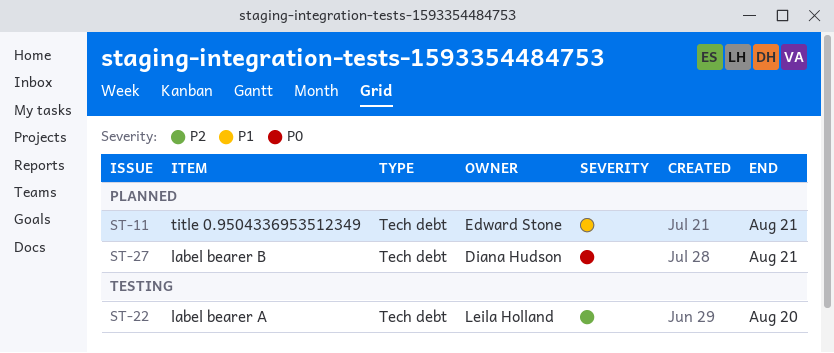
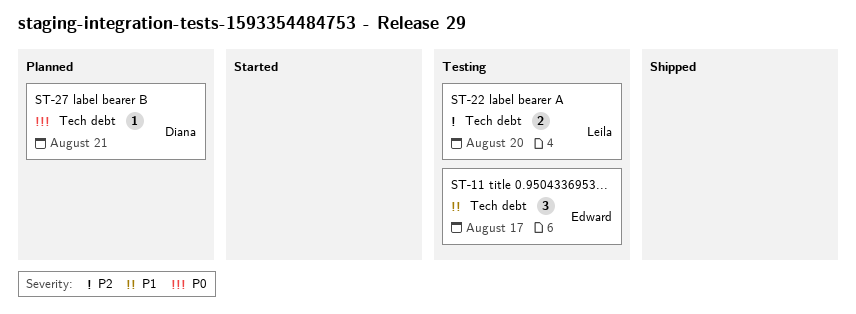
ST-11, status: Planned -> Testing
ST-11, due: Aug 21 -> Aug 17

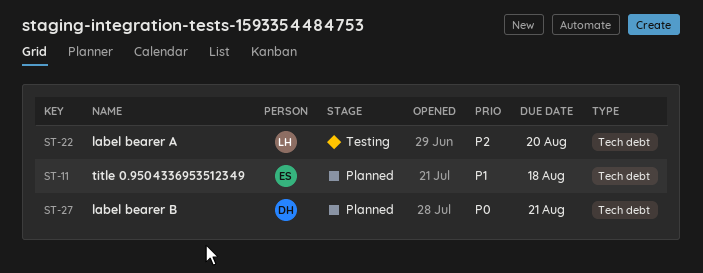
ST-11, status: Testing -> Planned
ST-11, due: Aug 17 -> Aug 18

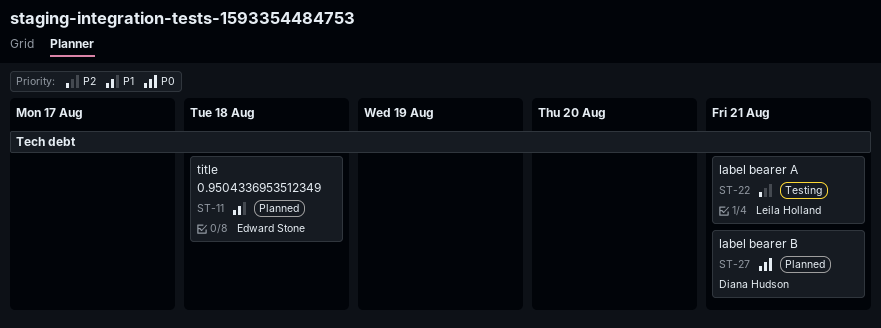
ST-22, due: Aug 20 -> Aug 21

